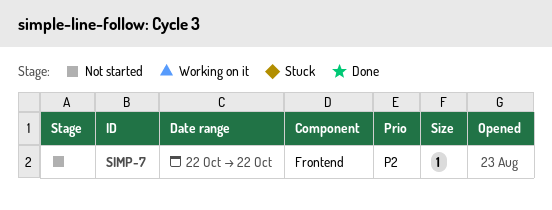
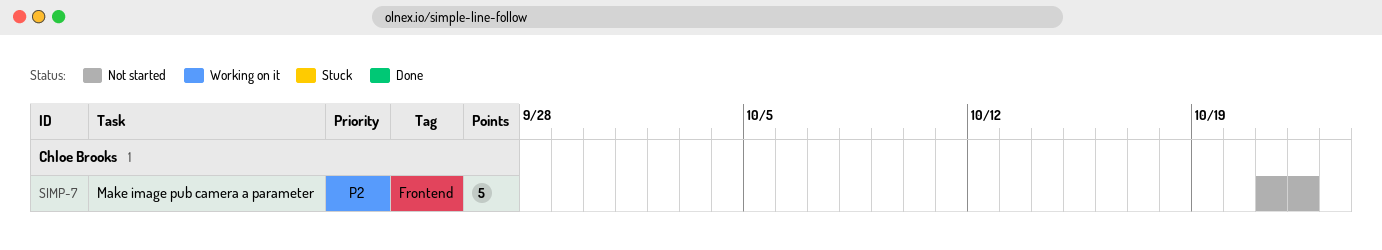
SIMP-7, estimate: 1 -> 5
SIMP-7, start: Oct 22 -> Oct 21

